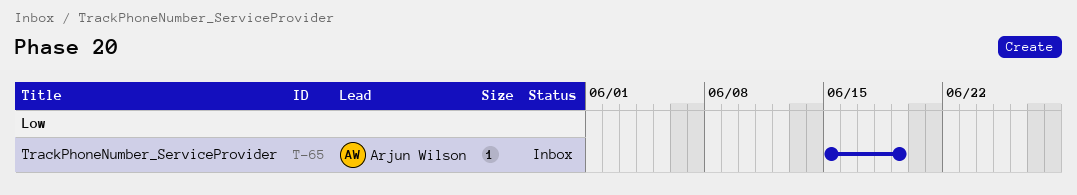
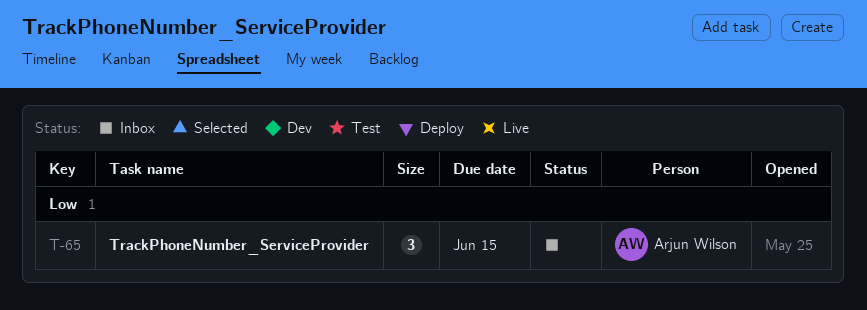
T-65, estimate: 1 -> 3
T-65, due: Jun 19 -> Jun 15

